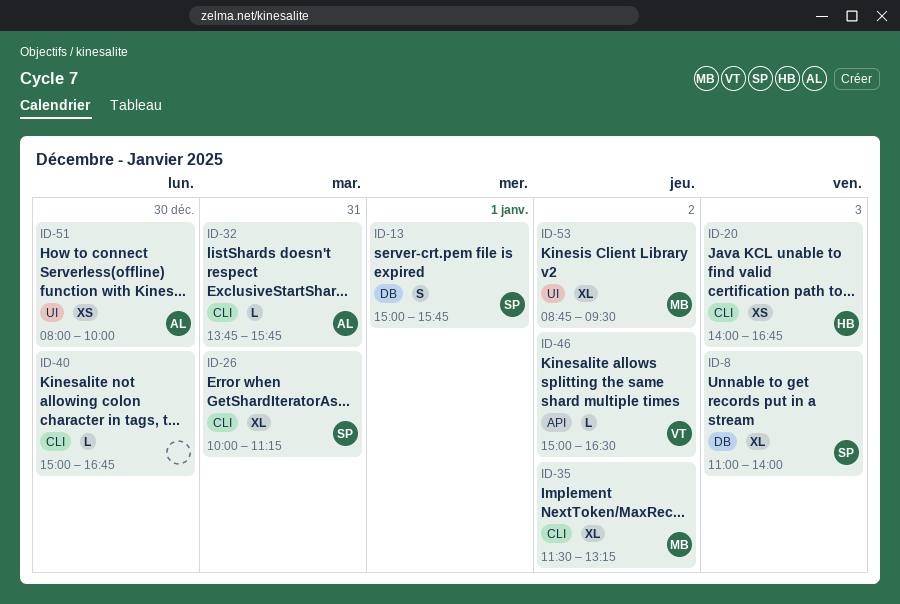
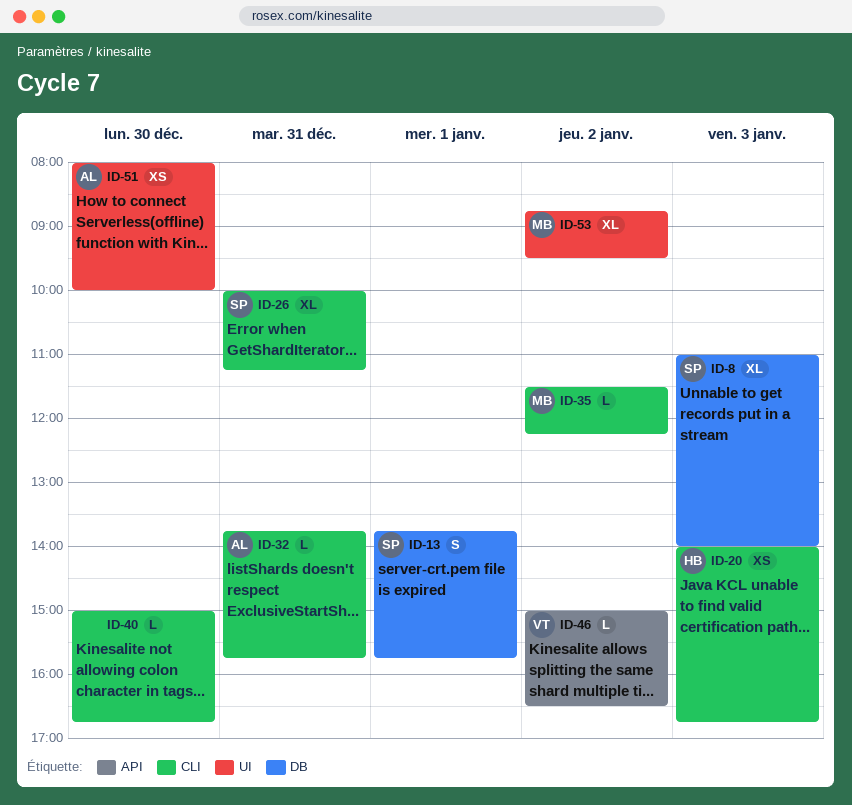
ID-13, begins: 15:00 -> 13:45
ID-35, estimate: XL -> L
ID-35, ends: 13:15 -> 12:15

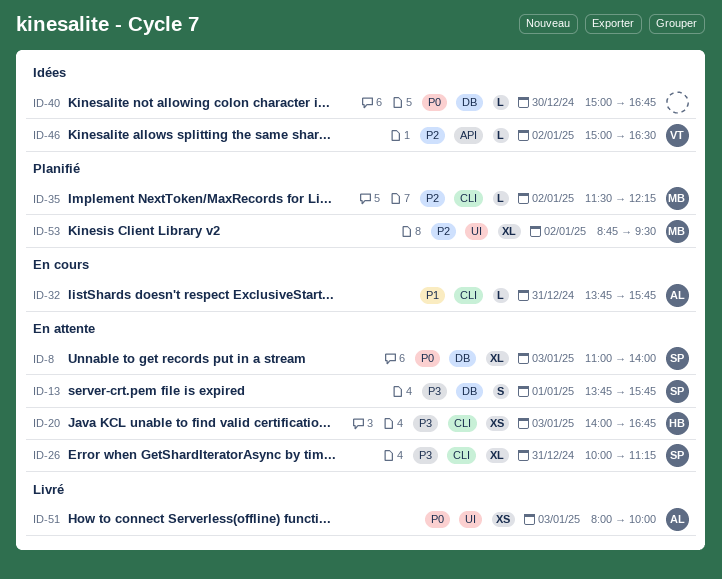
ID-40, label: CLI -> DB
ID-51, day: Dec 30 -> Jan 3

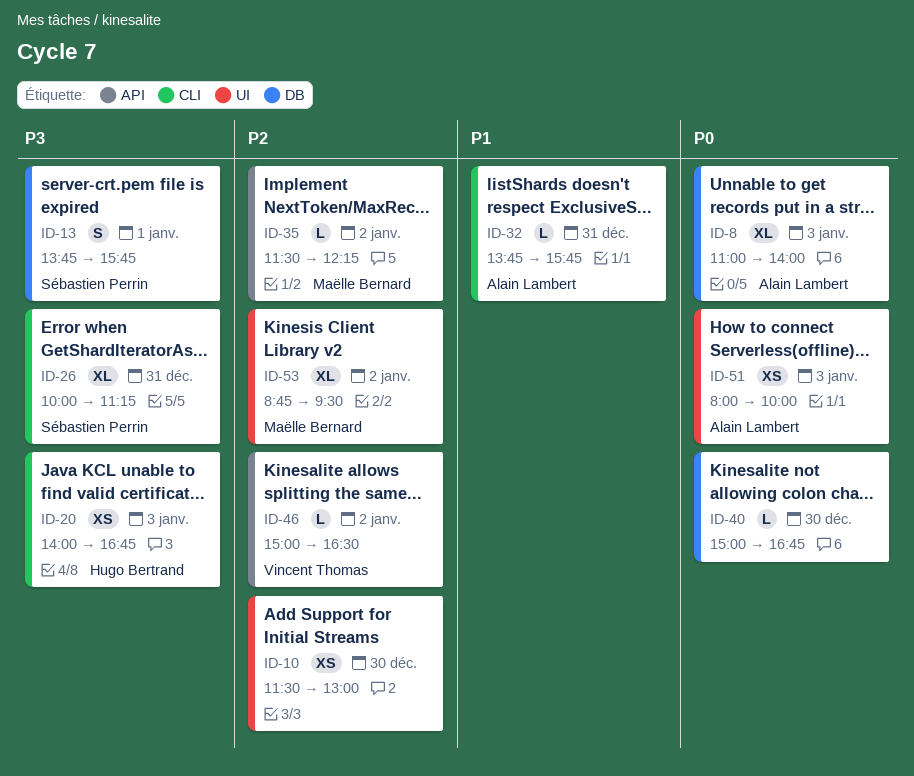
ID-8, owner: Sébastien Perrin -> Alain Lambert
ID-10: none -> present
ID-35, label: CLI -> API

